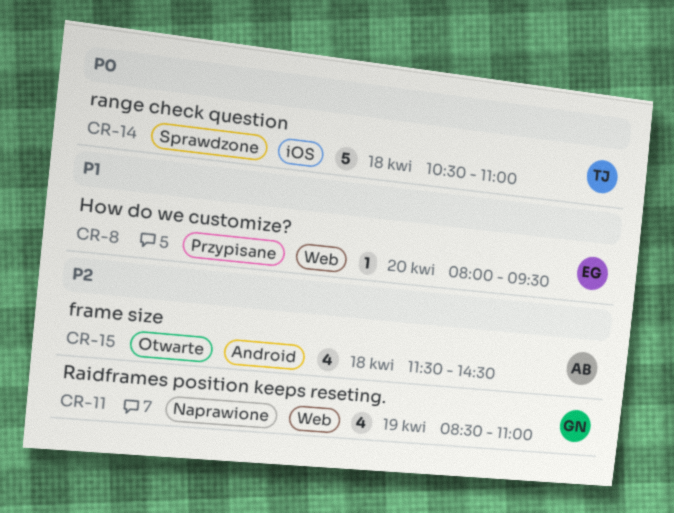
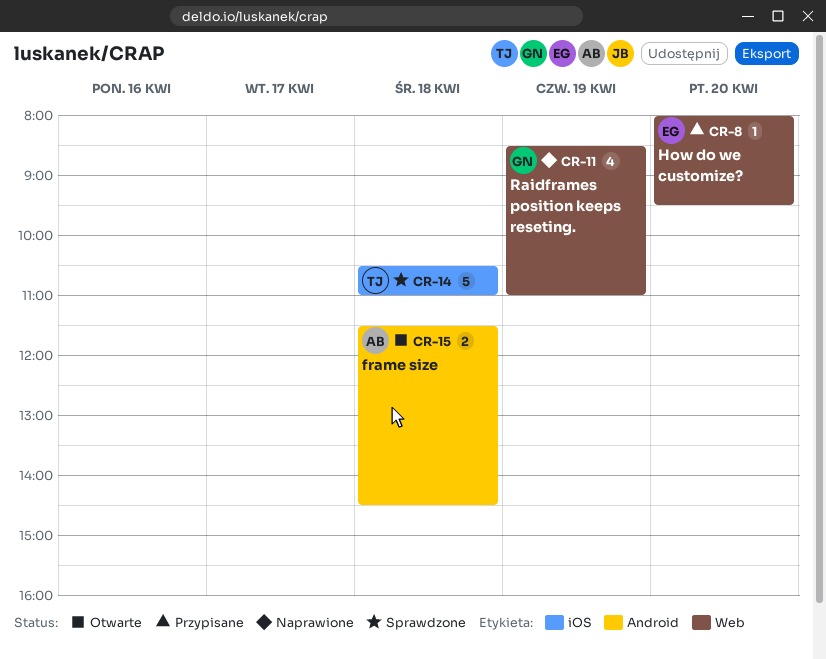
CR-15, estimate: 4 -> 2

